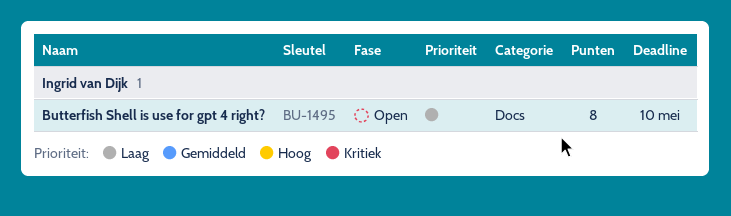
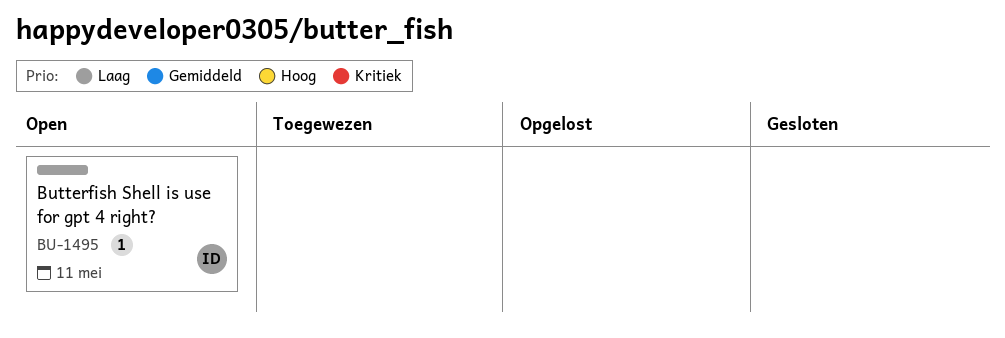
BU-1495, estimate: 8 -> 1
BU-1495, due: May 10 -> May 11

